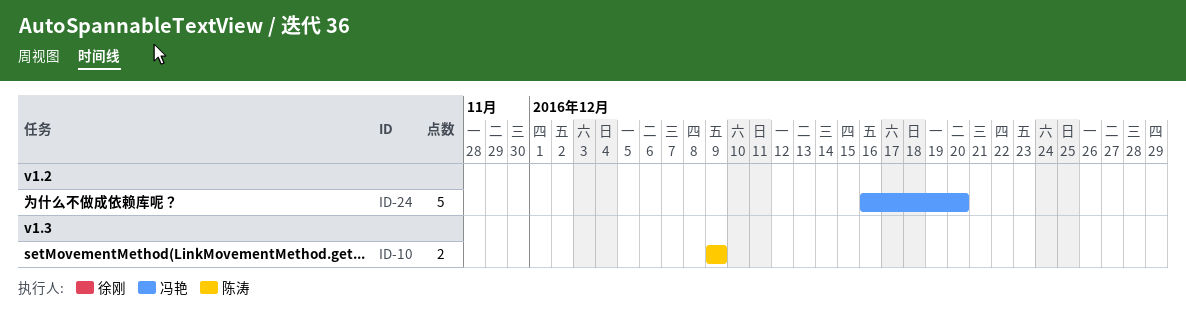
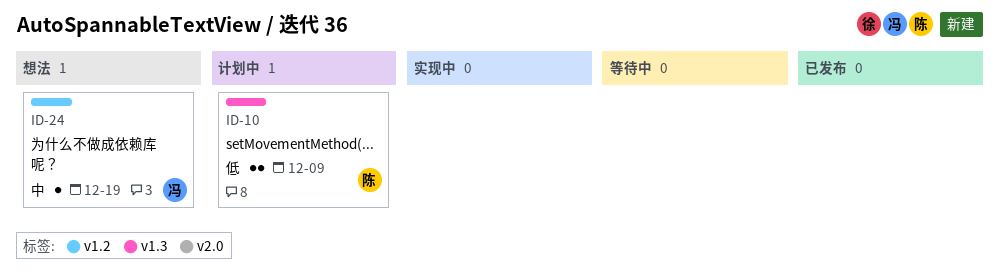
ID-24, estimate: 5 -> 1
ID-24, due: Dec 20 -> Dec 19

